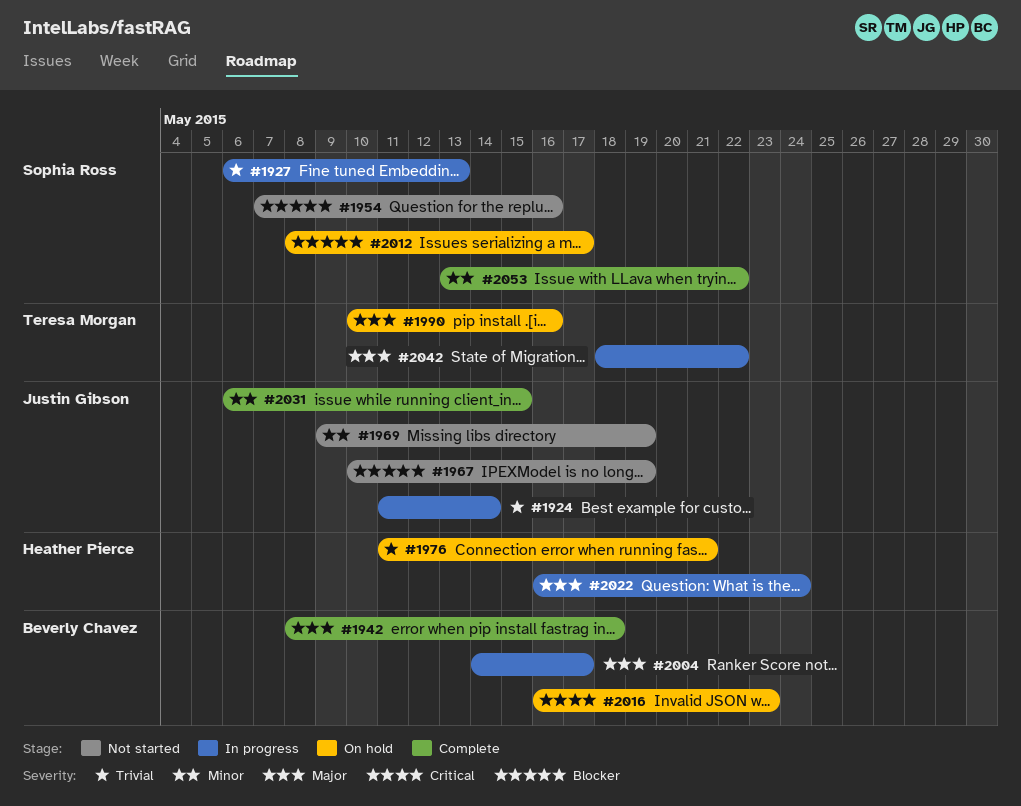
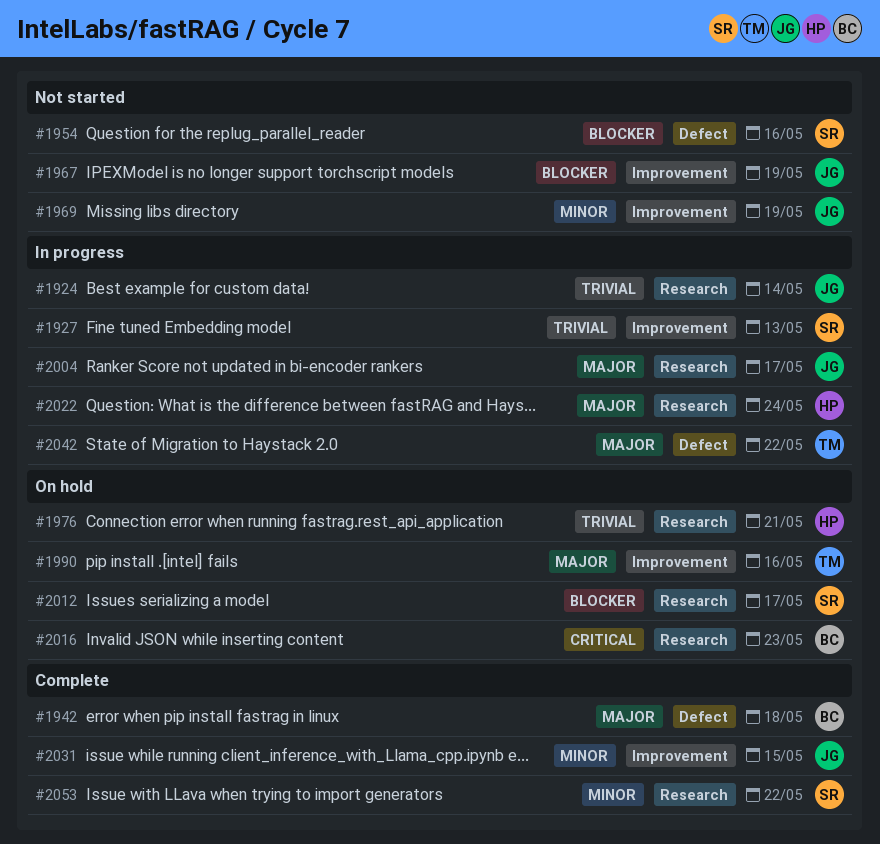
#2004, owner: Beverly Chavez -> Justin Gibson

